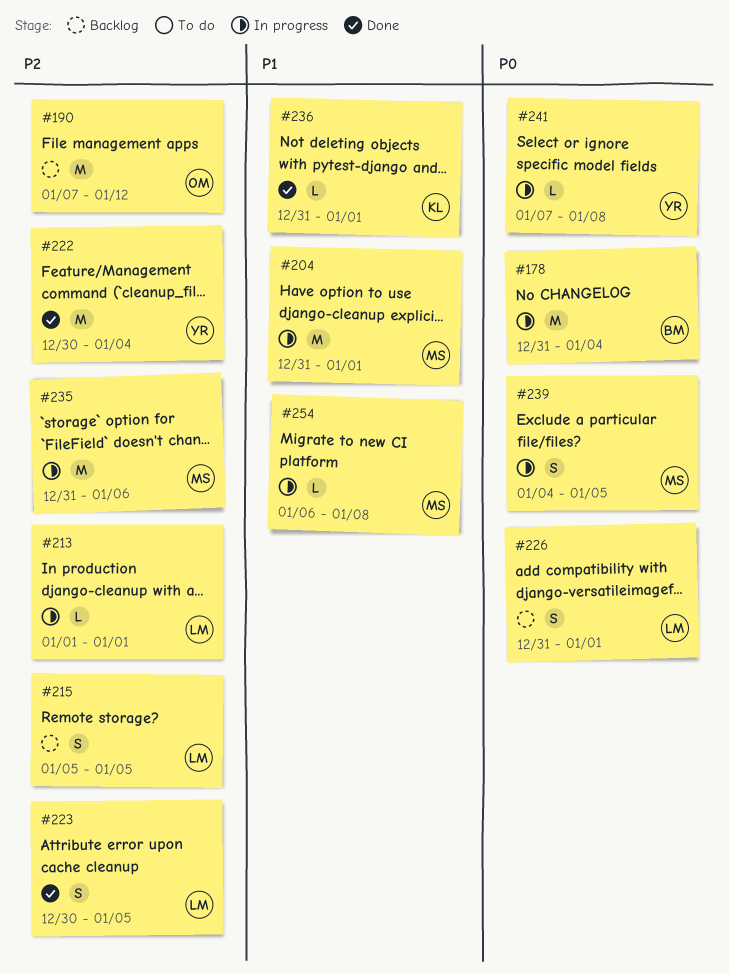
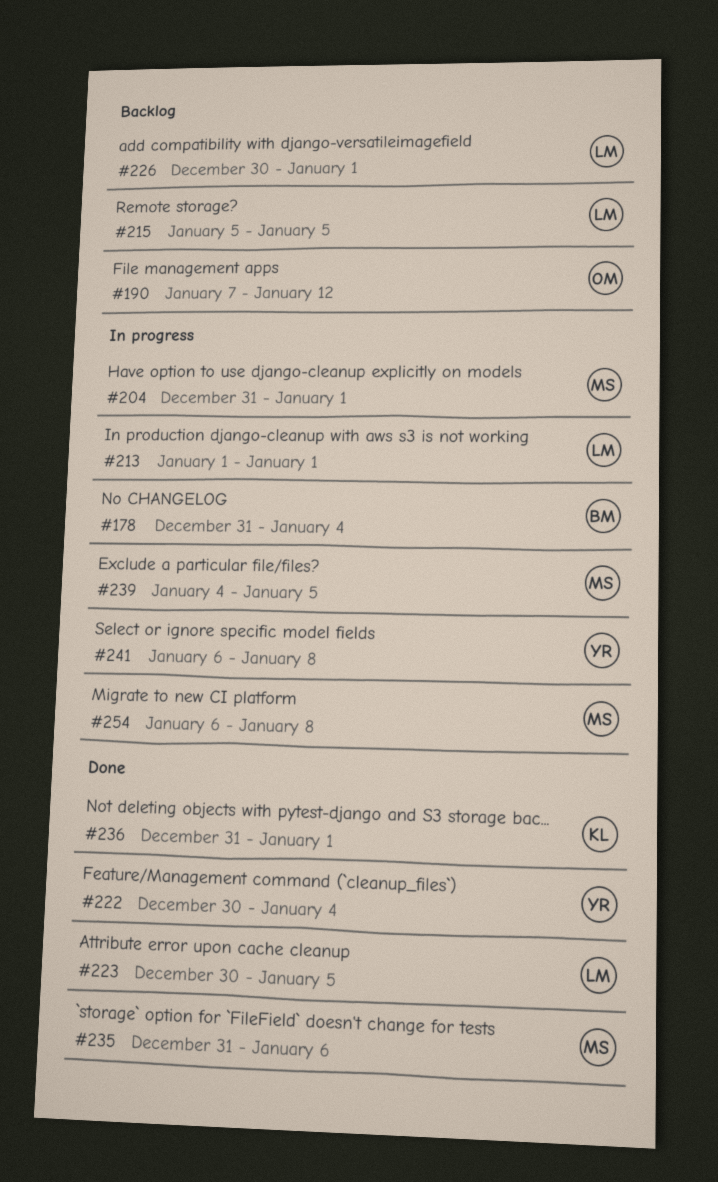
#226, start: Dec 31 -> Dec 30
#235, status: In progress -> Done
#241, start: Jan 7 -> Jan 6

